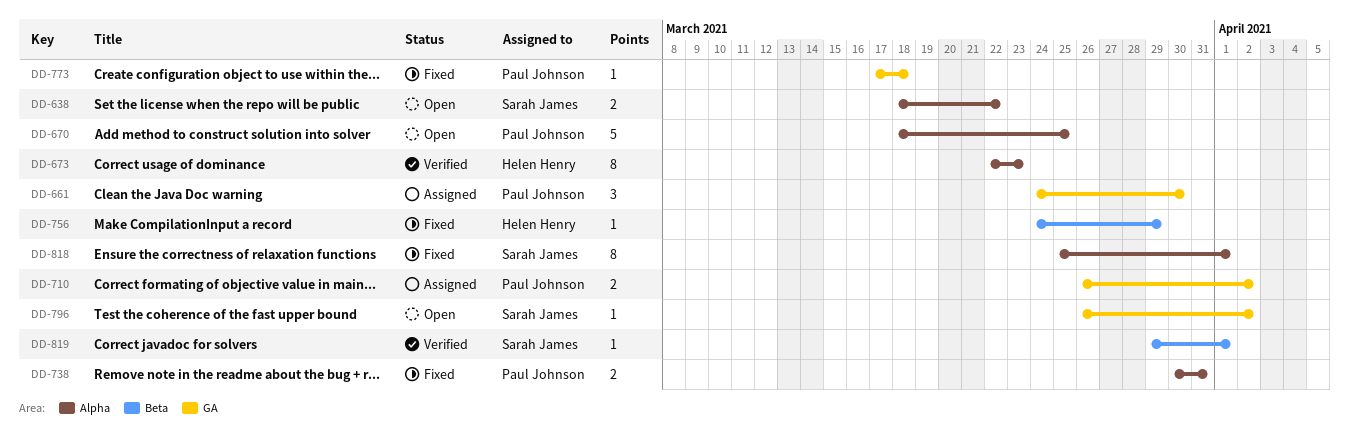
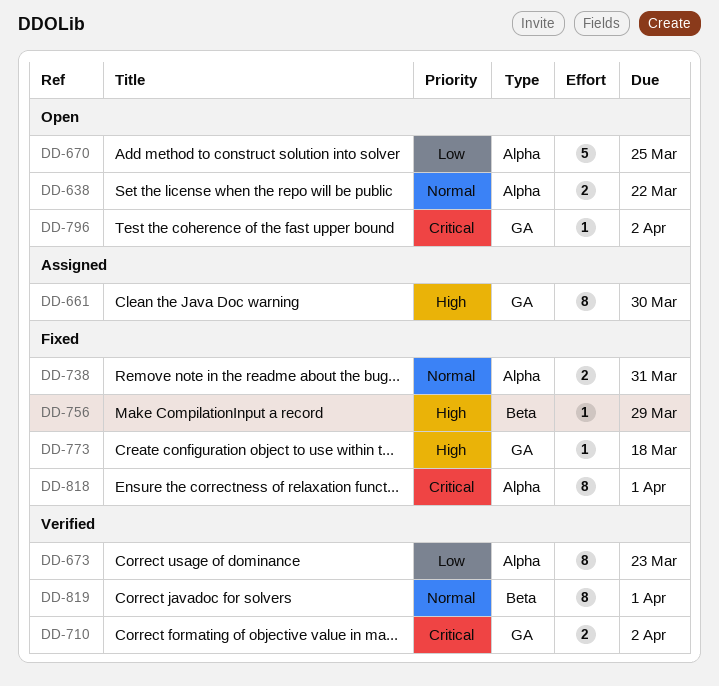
DD-661, estimate: 3 -> 8
DD-710, status: Assigned -> Verified
DD-819, estimate: 1 -> 8

